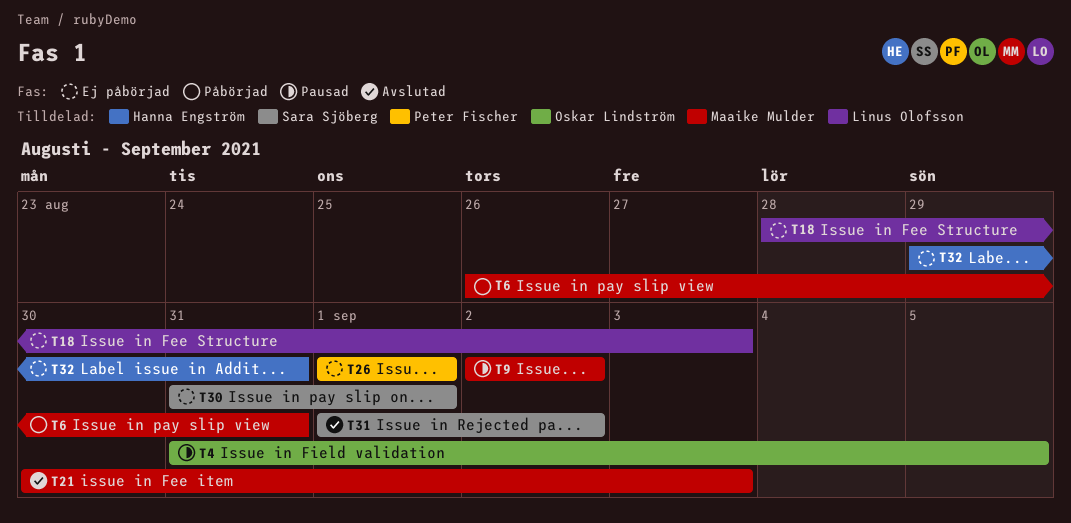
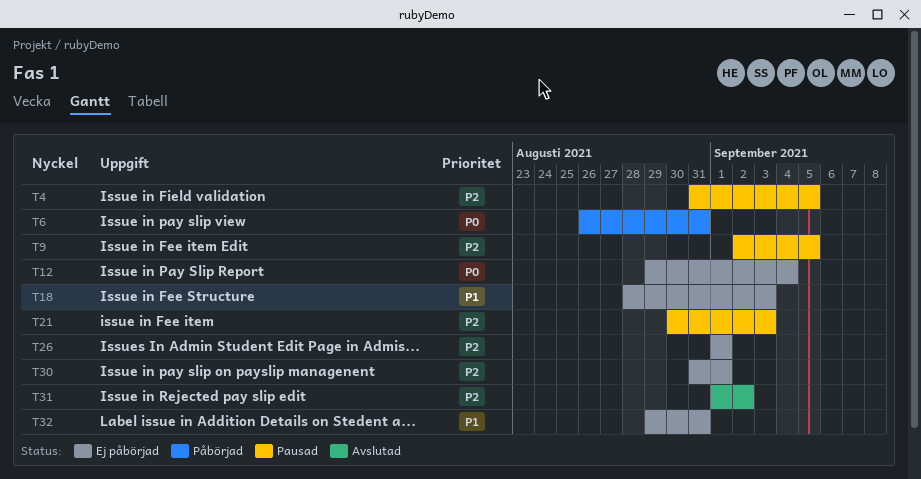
T9, due: Sep 2 -> Sep 5
T12: none -> present
T21, status: Avslutad -> Pausad

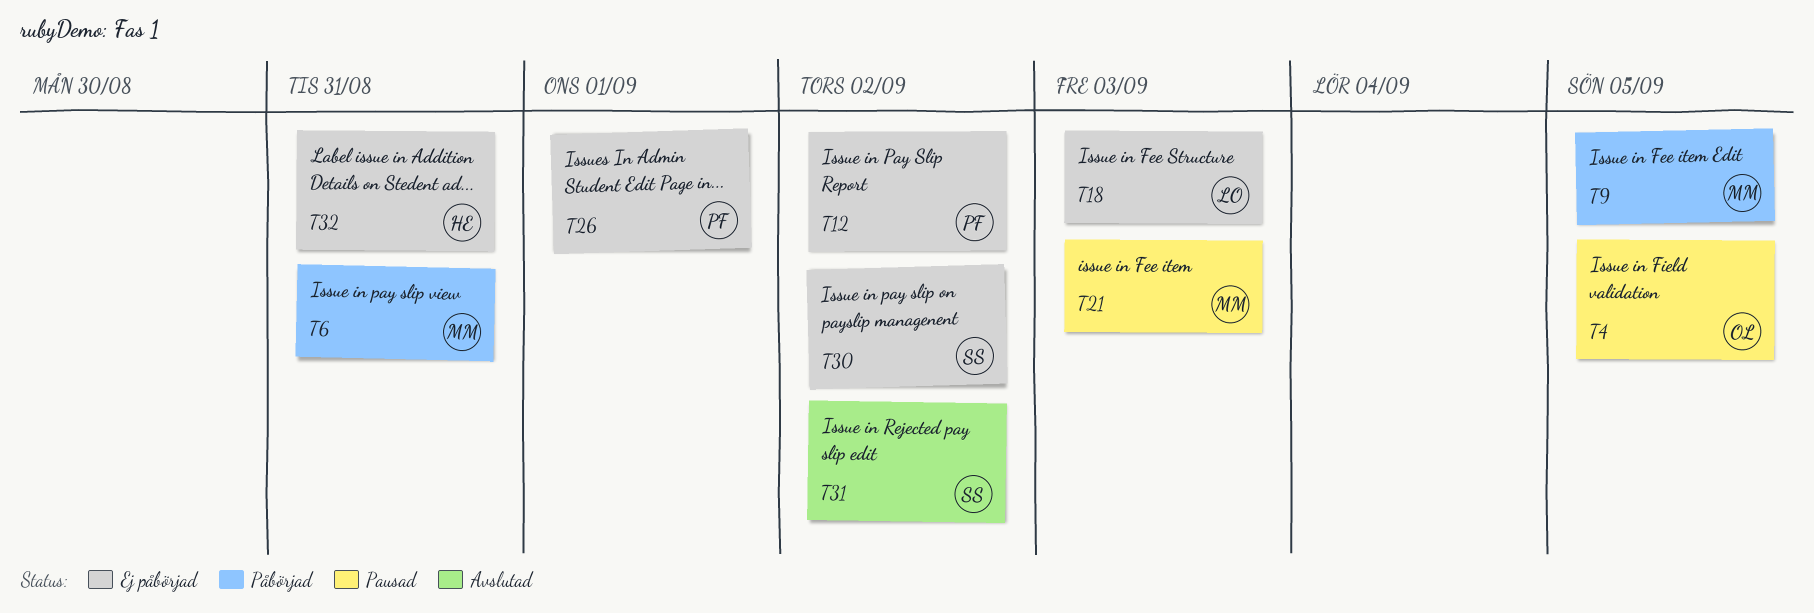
T9, status: Pausad -> Påbörjad
T12, due: Sep 4 -> Sep 2
T30, due: Sep 1 -> Sep 2

